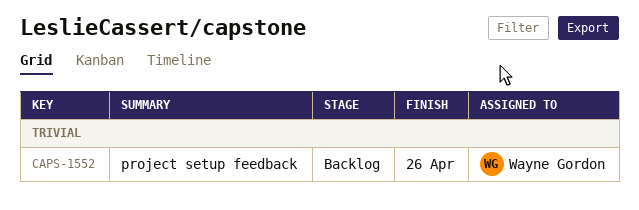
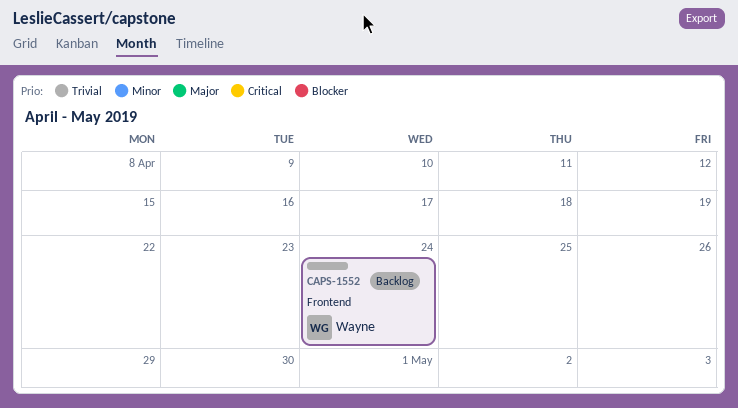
CAPS-1552, due: Apr 26 -> Apr 24

